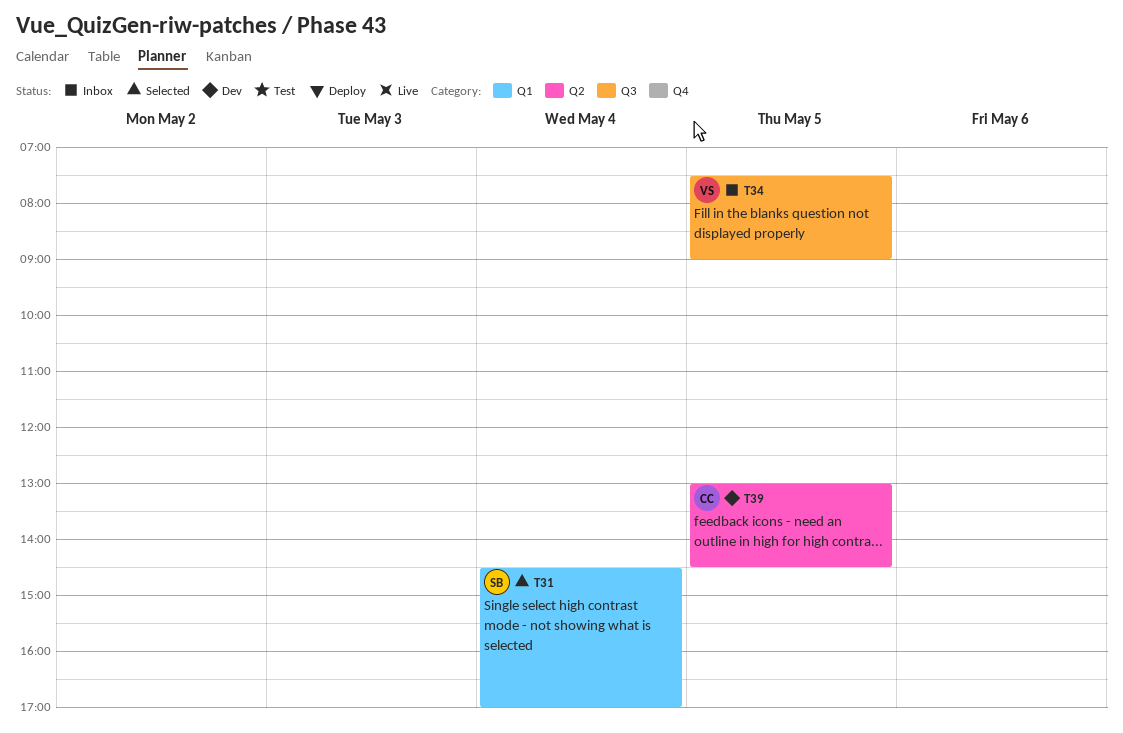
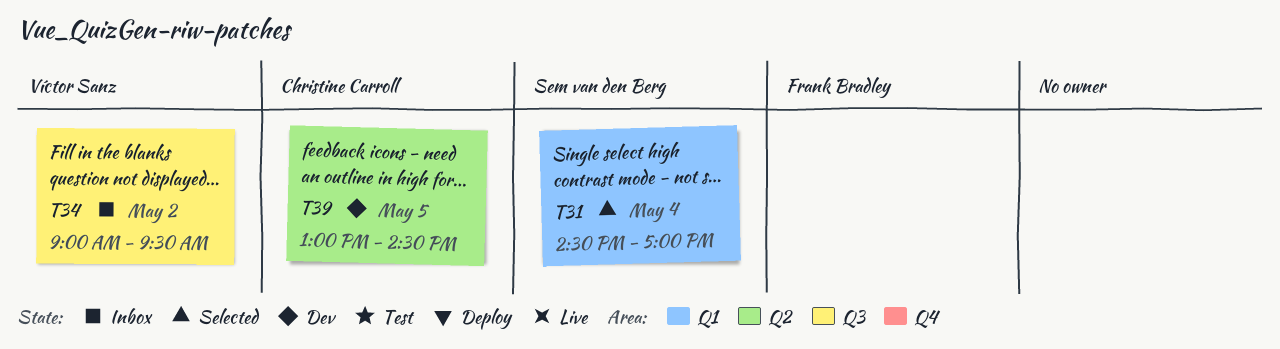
T34, day: May 5 -> May 2
T34, begins: 07:30 -> 09:00
T34, ends: 09:00 -> 09:30

